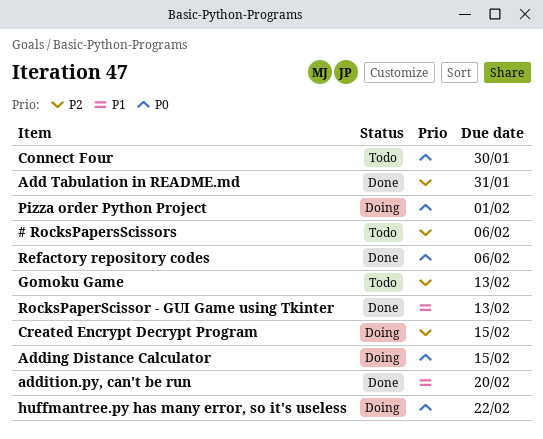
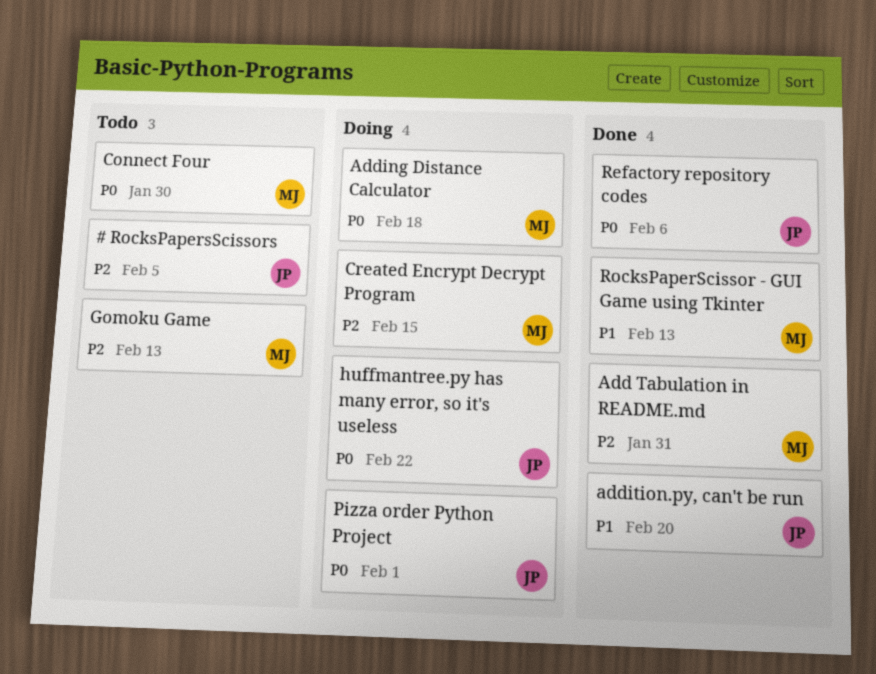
# RocksPapersScissors, due: Feb 6 -> Feb 5
Adding Distance Calculator, due: Feb 15 -> Feb 18

